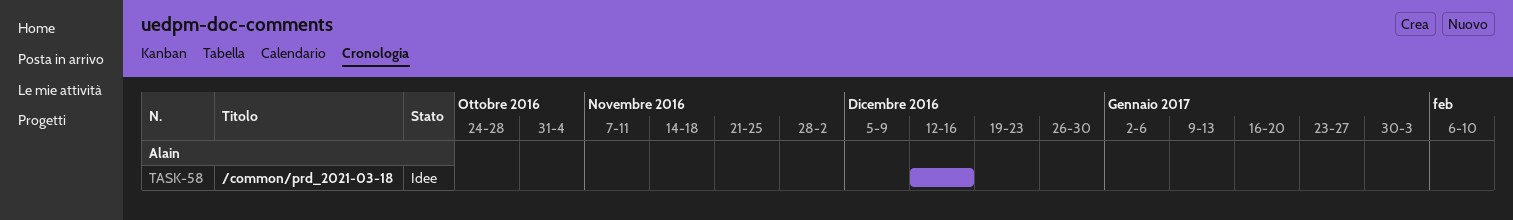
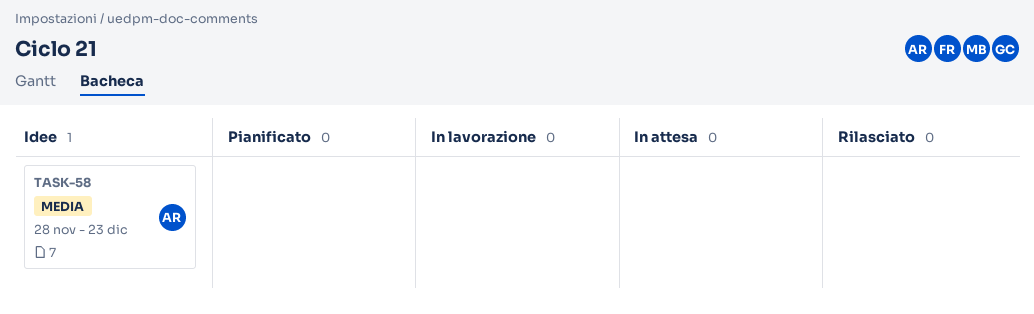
TASK-58, start: Dec 12 -> Nov 28
TASK-58, due: Dec 16 -> Dec 23

